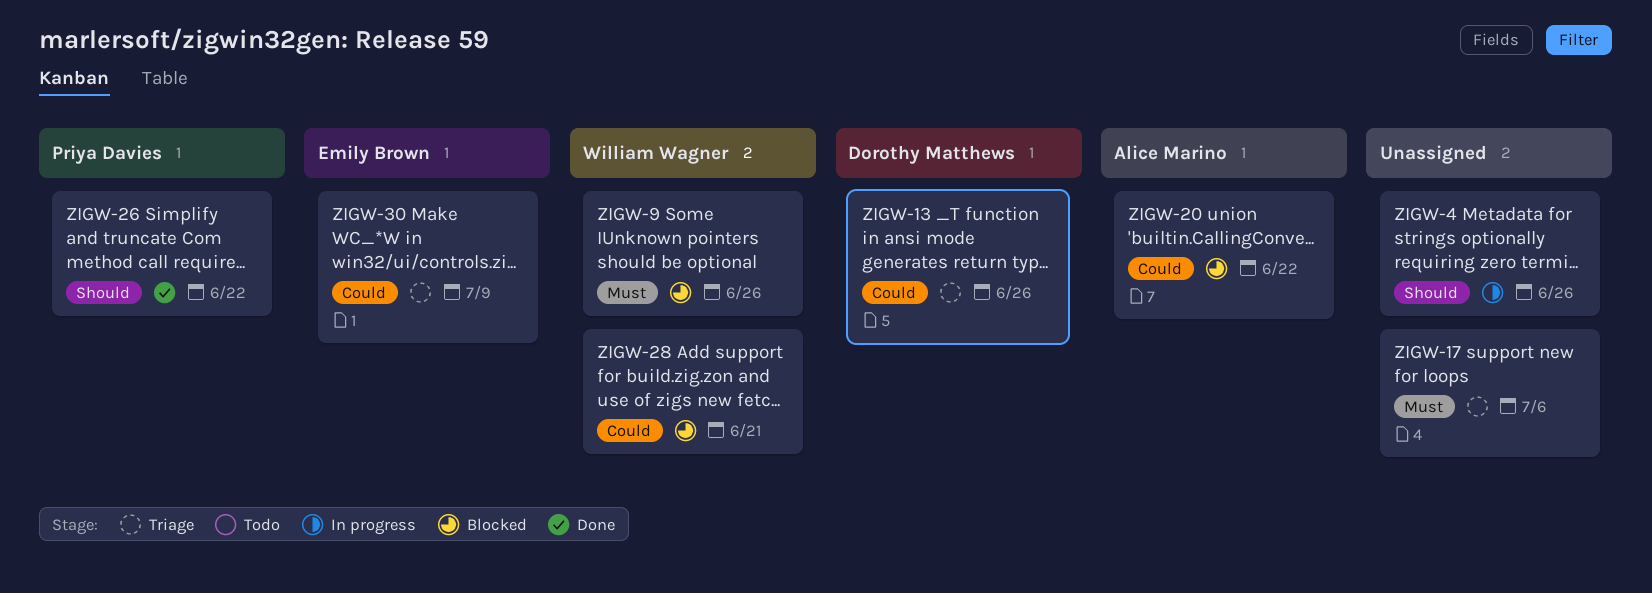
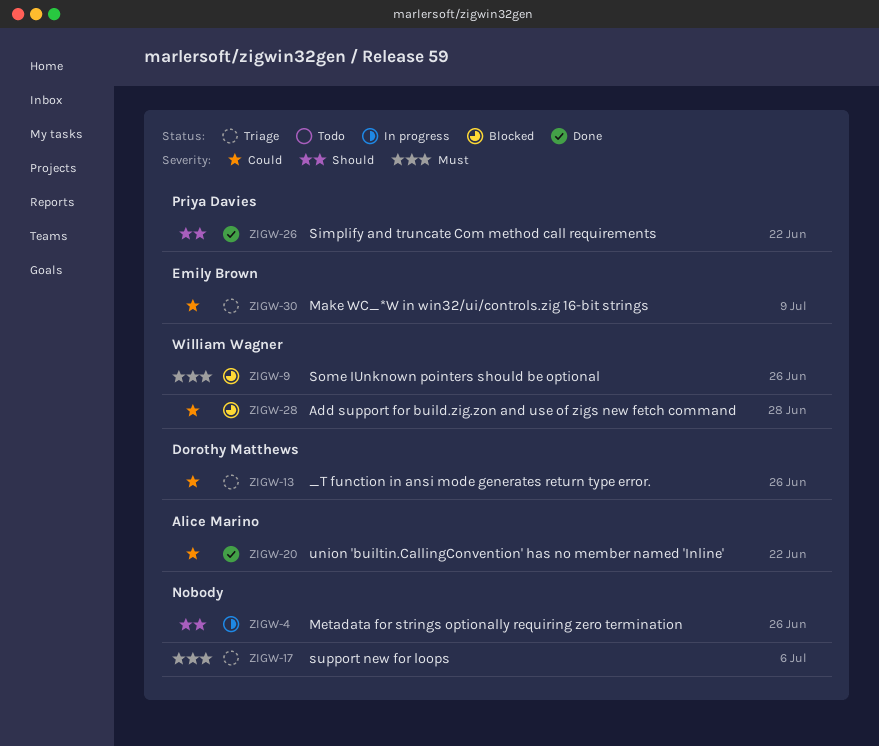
ZIGW-20, status: Blocked -> Done
ZIGW-28, due: Jun 21 -> Jun 28

